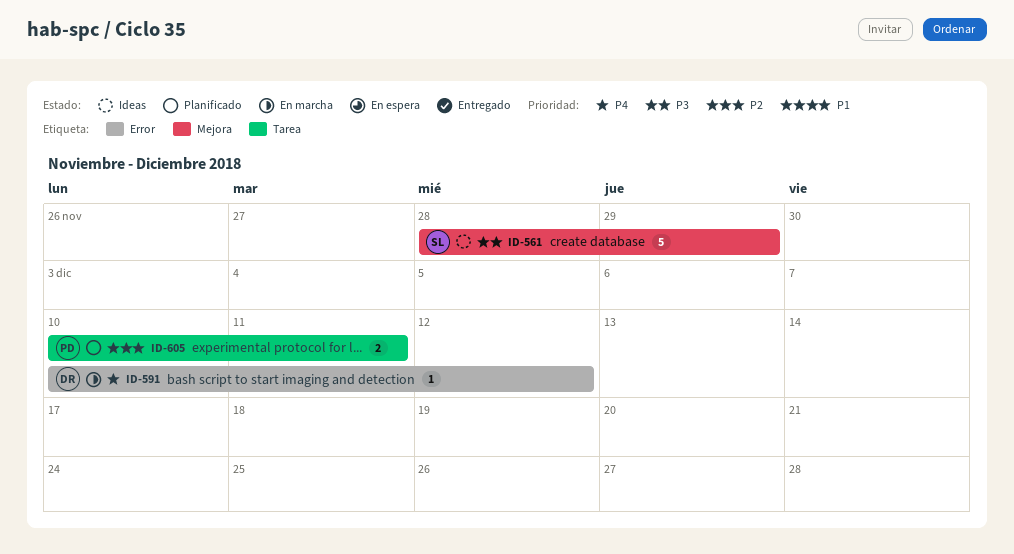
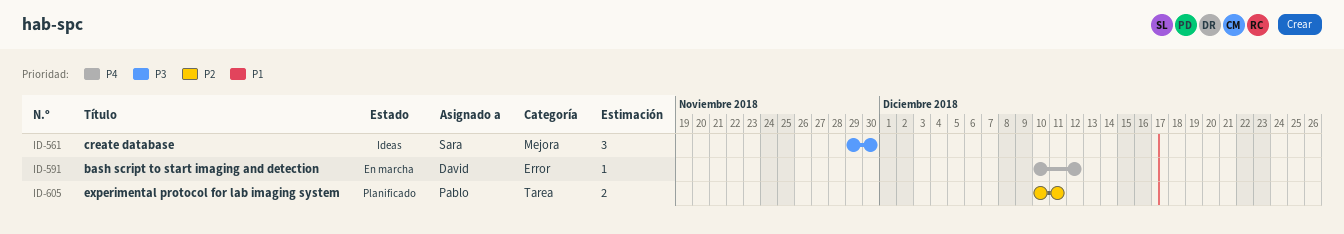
ID-561, estimate: 5 -> 3
ID-561, start: Nov 28 -> Nov 29
ID-561, due: Nov 29 -> Nov 30

